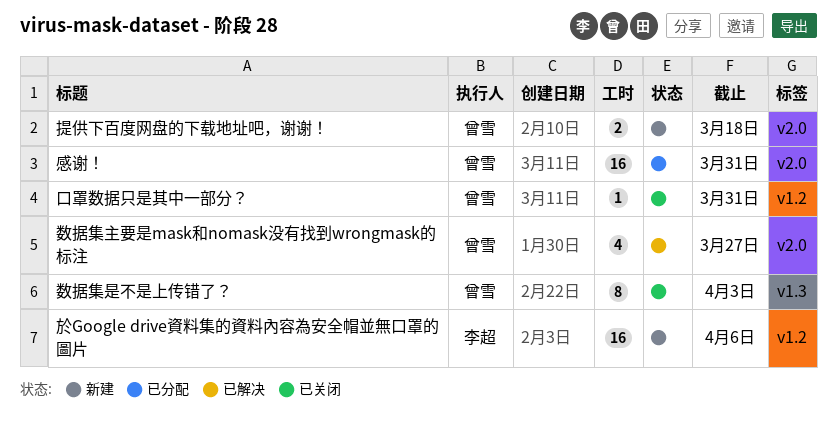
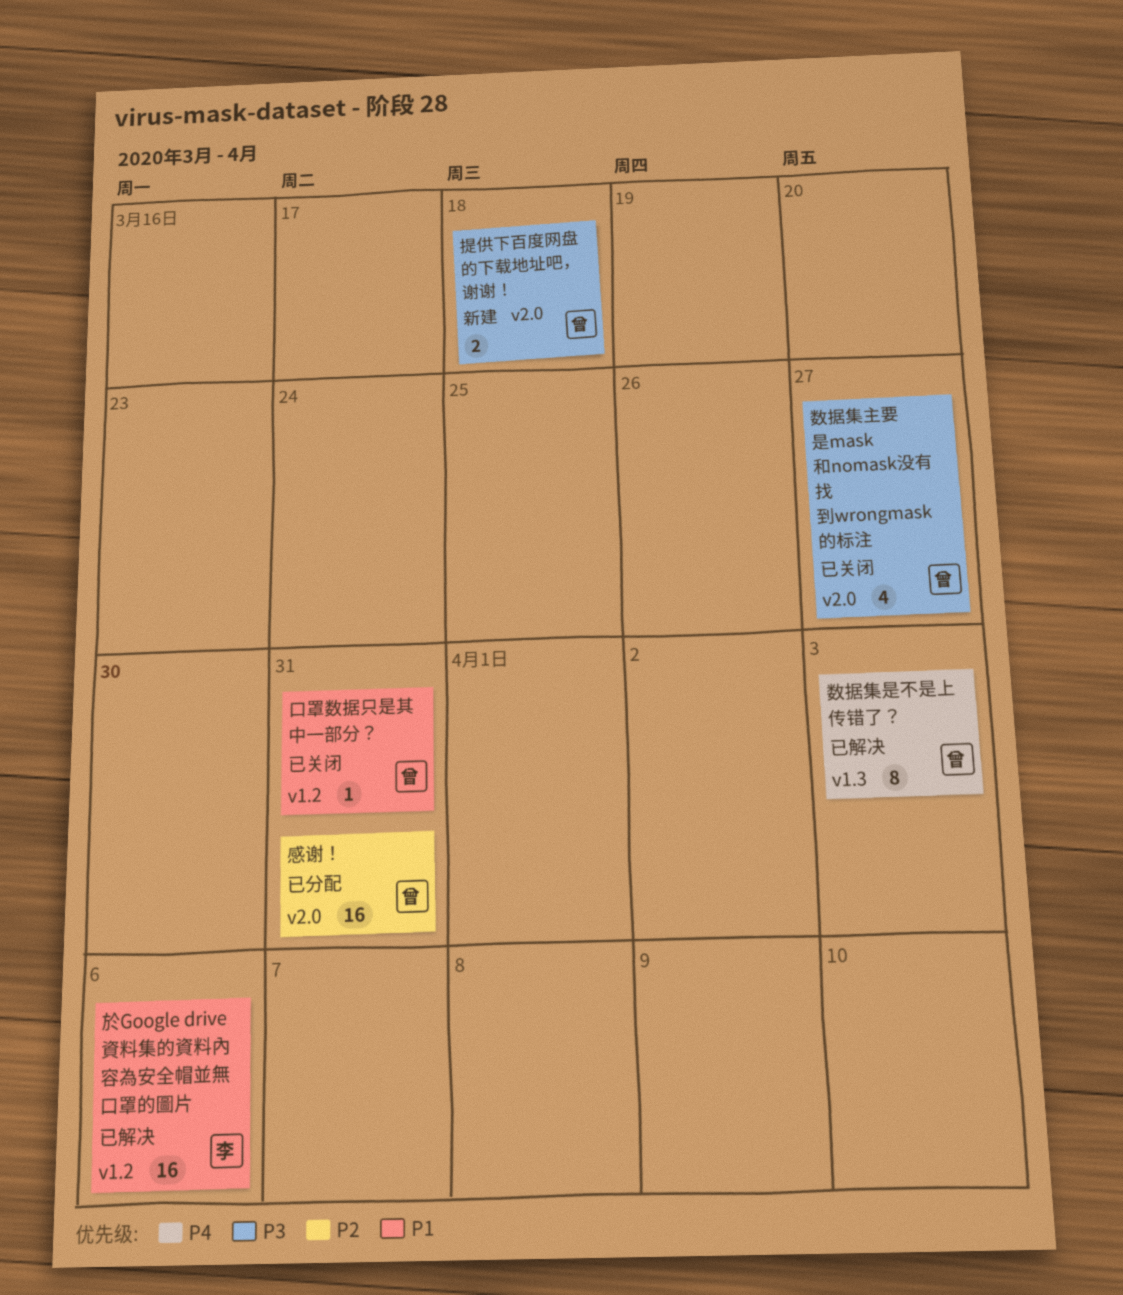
数据集主要是mask和nomask没有找到wrongmask的标注, status: 已解决 -> 已关闭
数据集是不是上传错了？, status: 已关闭 -> 已解决
於Google drive資料集的資料內容為安全帽並無口罩的圖片, status: 新建 -> 已解决

